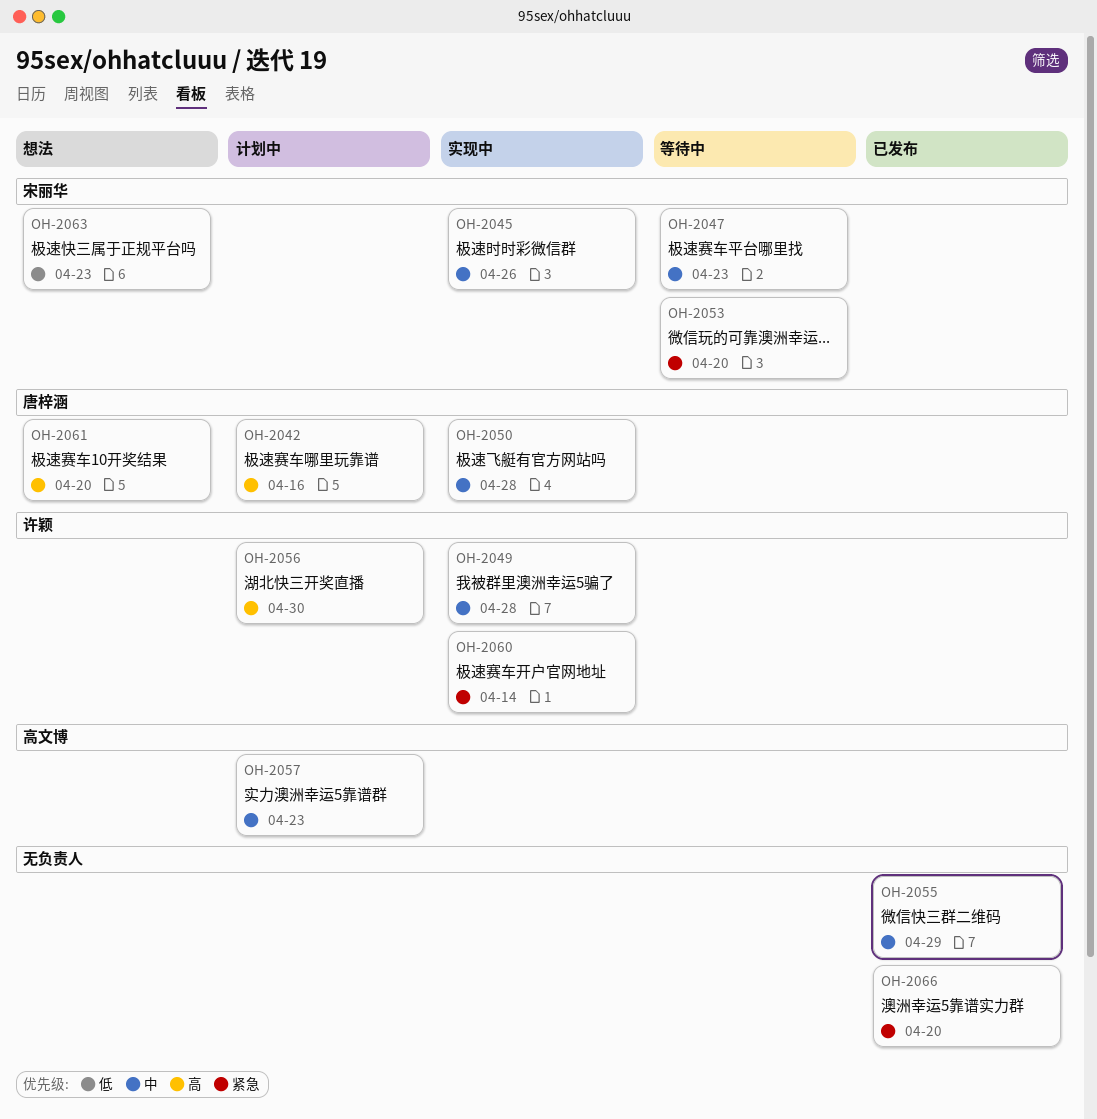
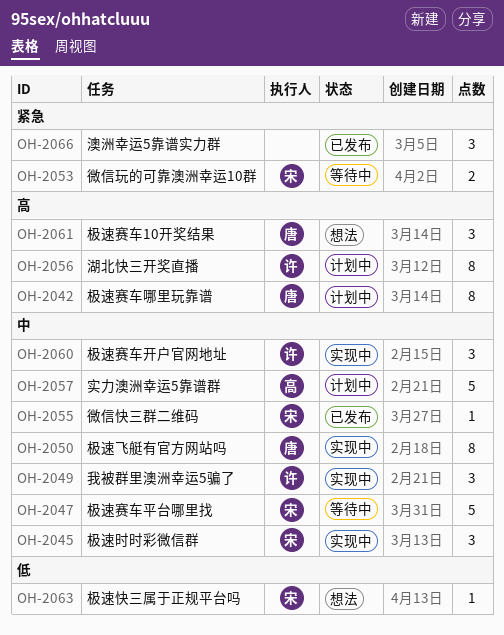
OH-2055, owner: none -> 宋丽华
OH-2060, priority: 紧急 -> 中

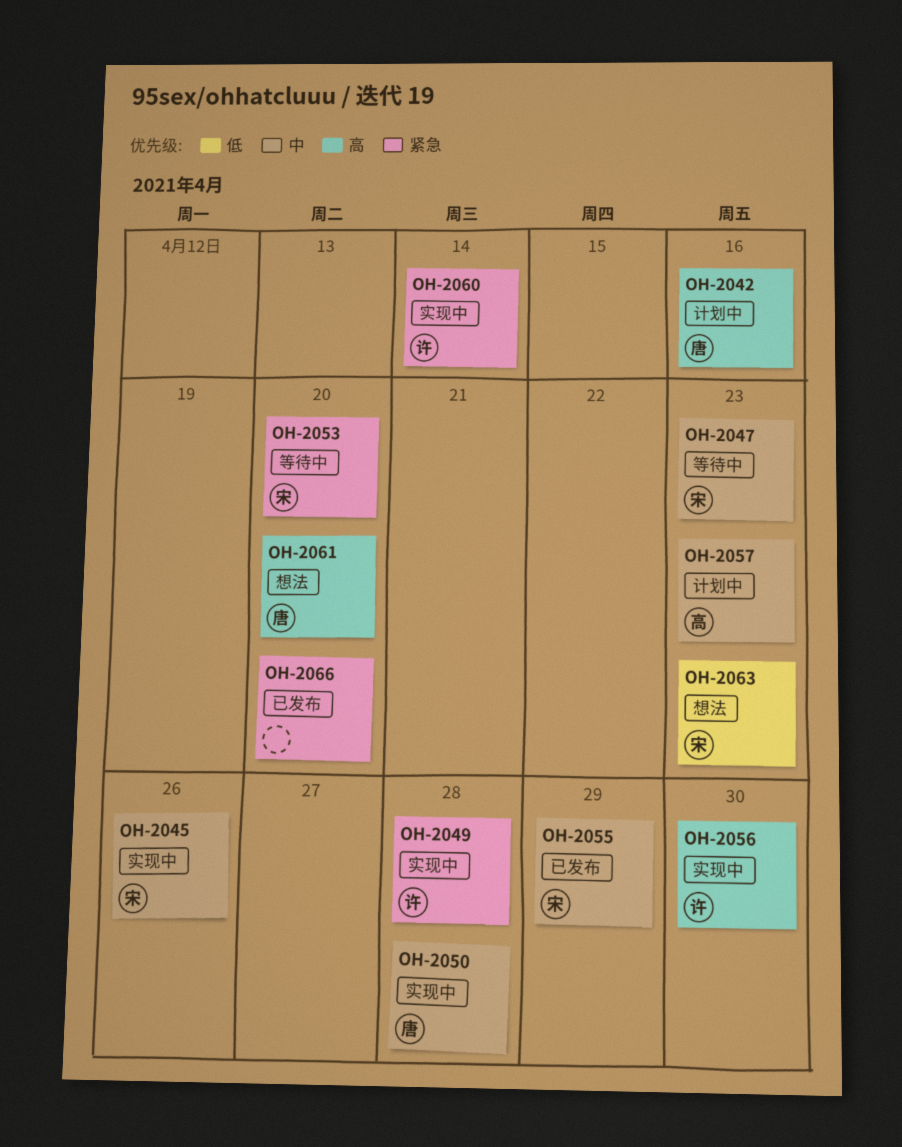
OH-2049, priority: 中 -> 紧急
OH-2056, status: 计划中 -> 实现中
OH-2060, priority: 中 -> 紧急

